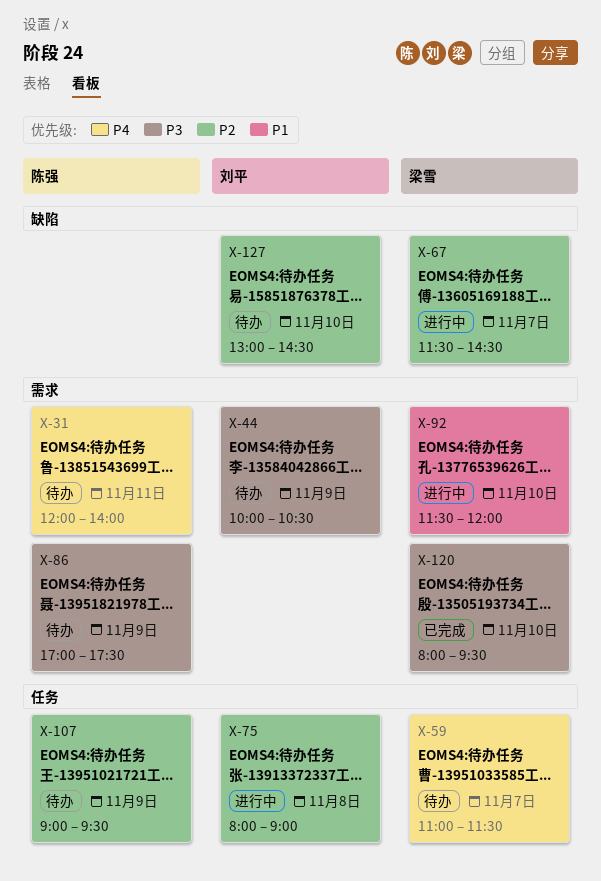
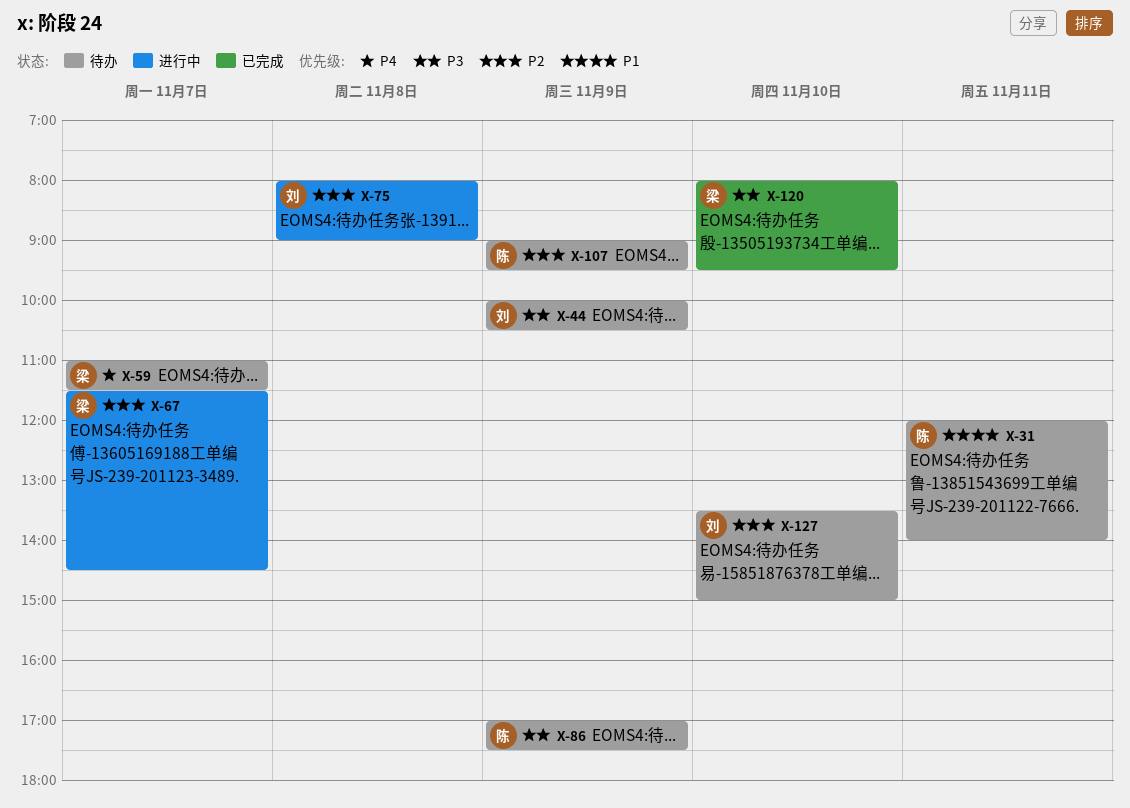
X-31, priority: P4 -> P1
X-92: present -> none
X-127, begins: 13:00 -> 13:30
X-127, ends: 14:30 -> 15:00

